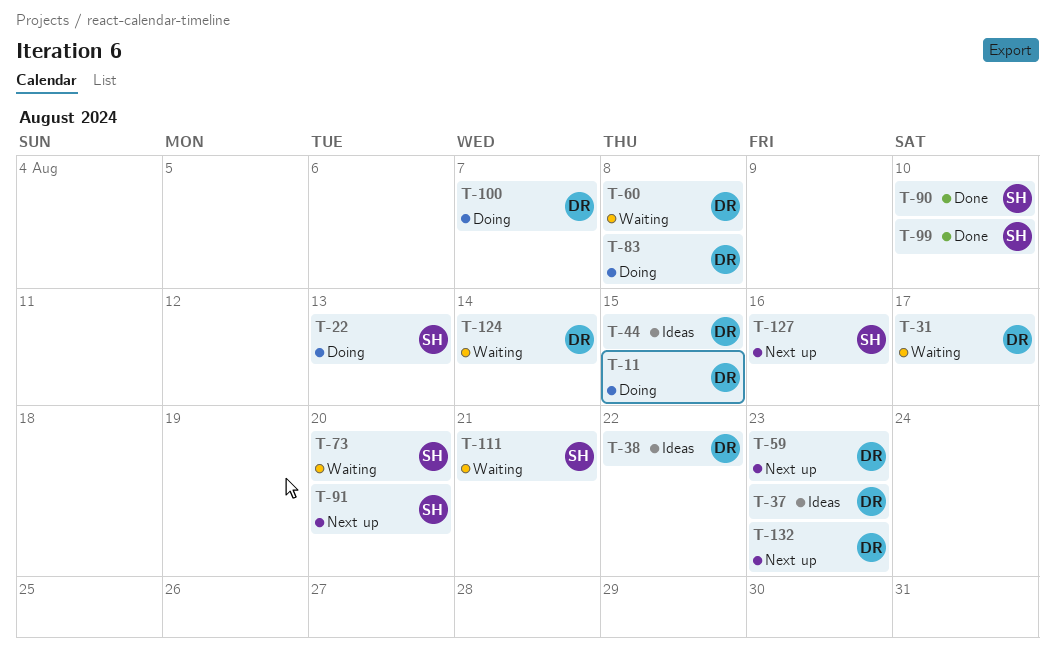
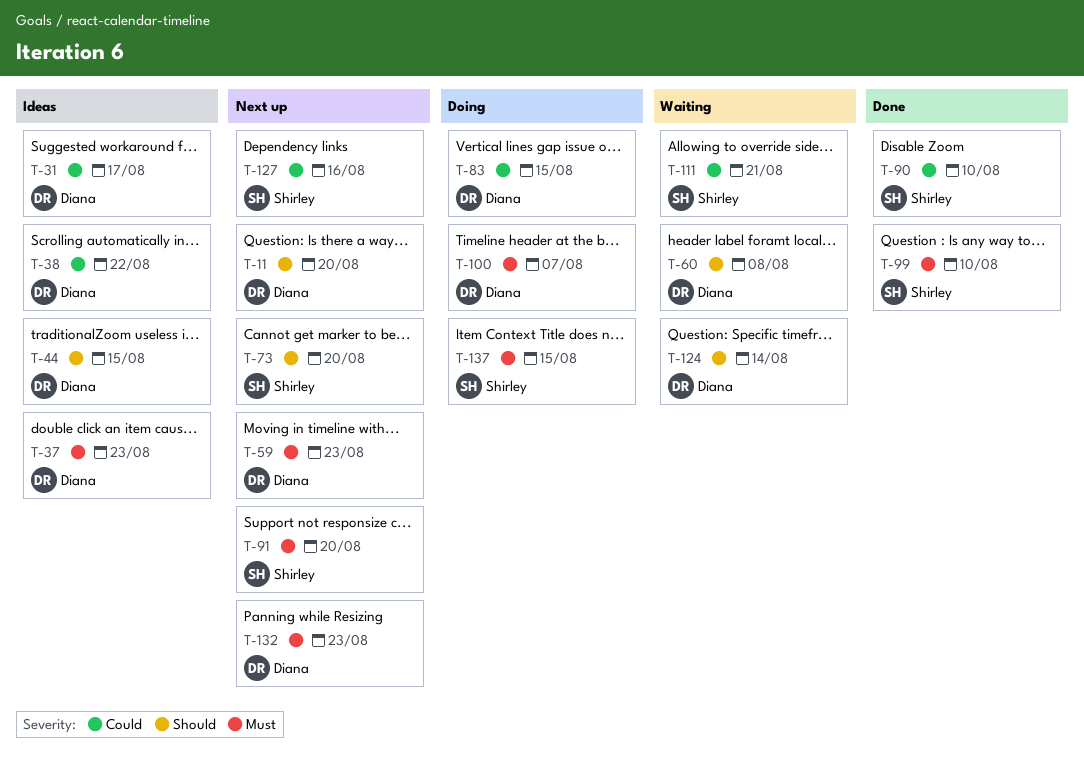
T-11, status: Doing -> Next up
T-11, due: Aug 15 -> Aug 20
T-22: present -> none
T-31, status: Waiting -> Ideas
T-73, status: Waiting -> Next up
T-83, due: Aug 8 -> Aug 15
T-137: none -> present

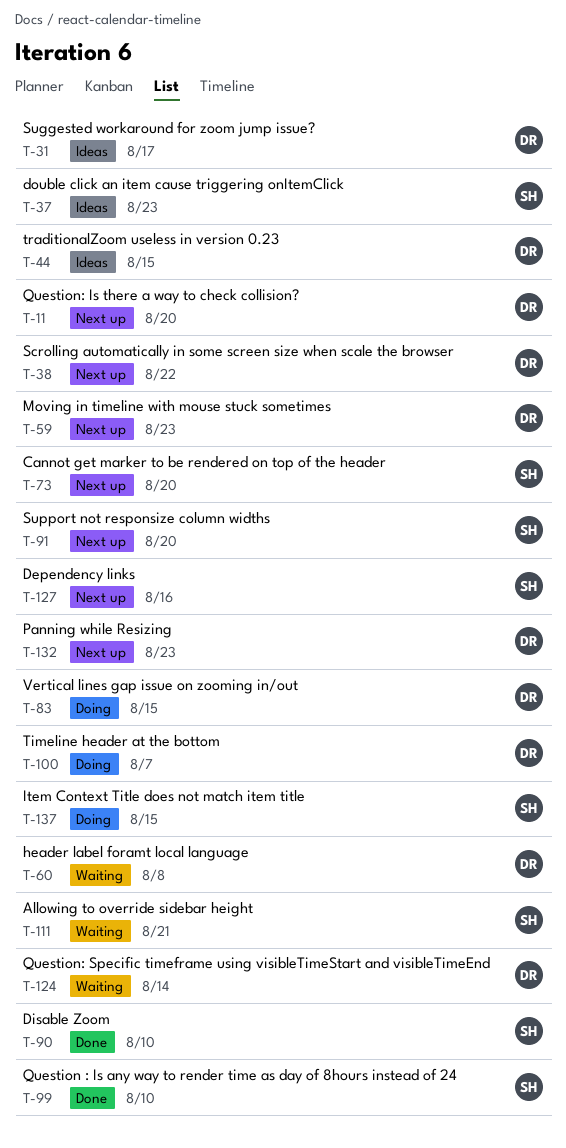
T-37, owner: Diana -> Shirley
T-38, status: Ideas -> Next up

